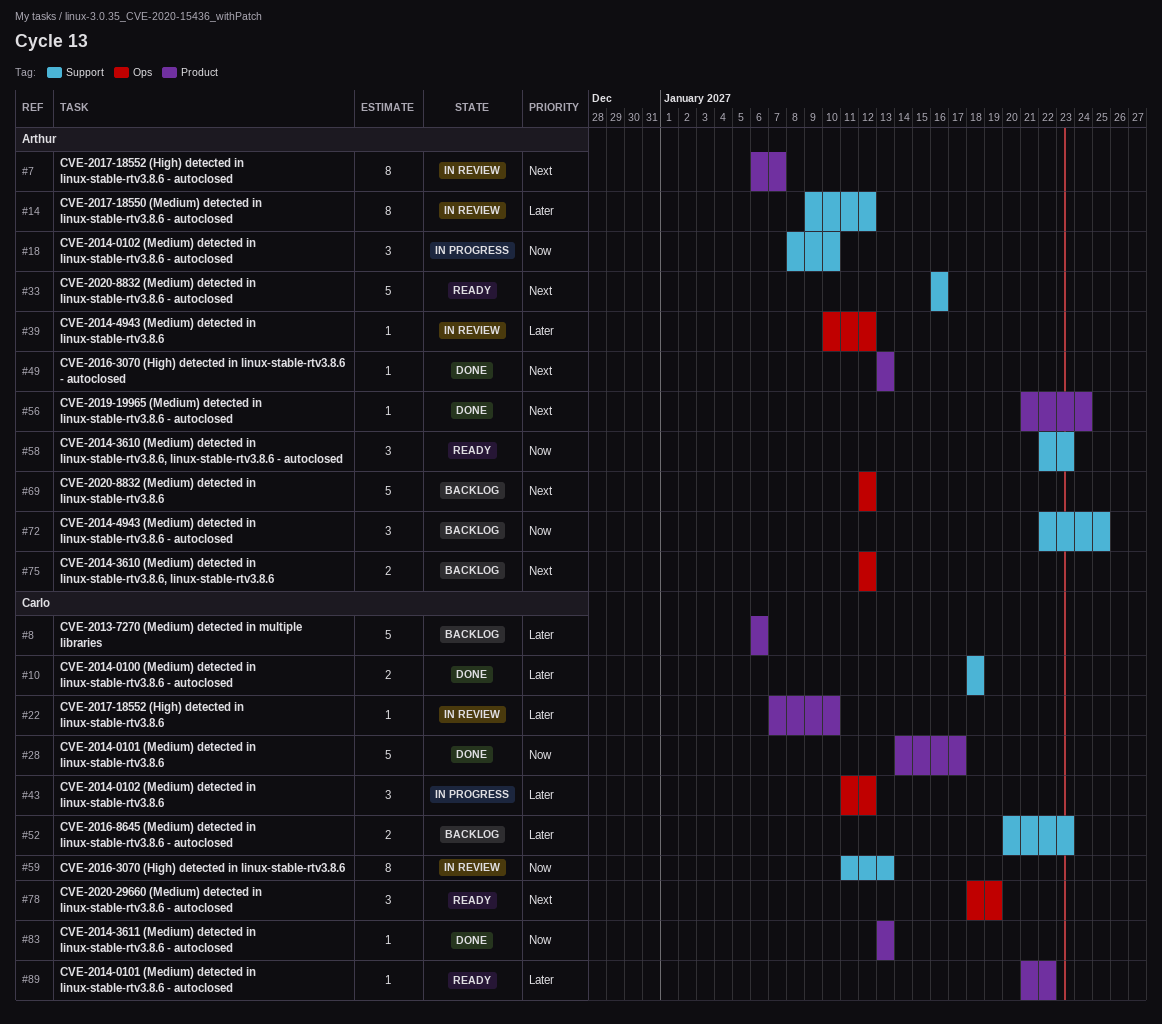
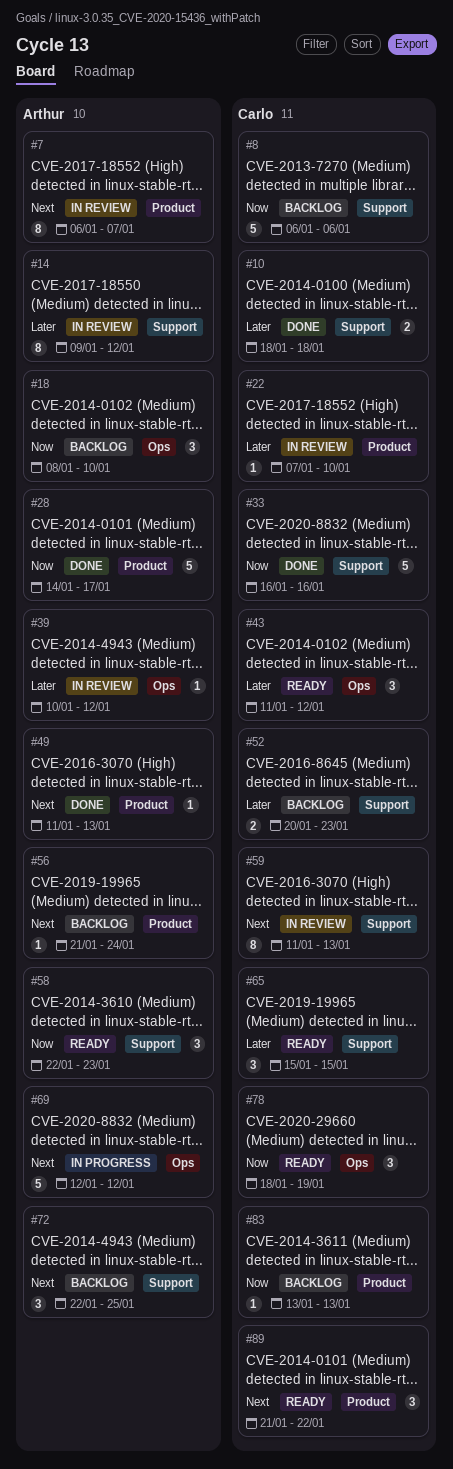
#8, priority: Later -> Now
#8, label: Product -> Support
#18, status: In progress -> Backlog
#18, label: Support -> Ops
#28, owner: Carlo -> Arthur
#33, status: Ready -> Done
#33, owner: Arthur -> Carlo
#33, priority: Next -> Now
#43, status: In progress -> Ready
#49, start: Jan 13 -> Jan 11
#56, status: Done -> Backlog
#59, priority: Now -> Next
#65: none -> present
#69, status: Backlog -> In progress
#72, priority: Now -> Next
#75: present -> none
#78, priority: Next -> Now
#83, status: Done -> Backlog
#89, priority: Later -> Next
#89, estimate: 1 -> 3

